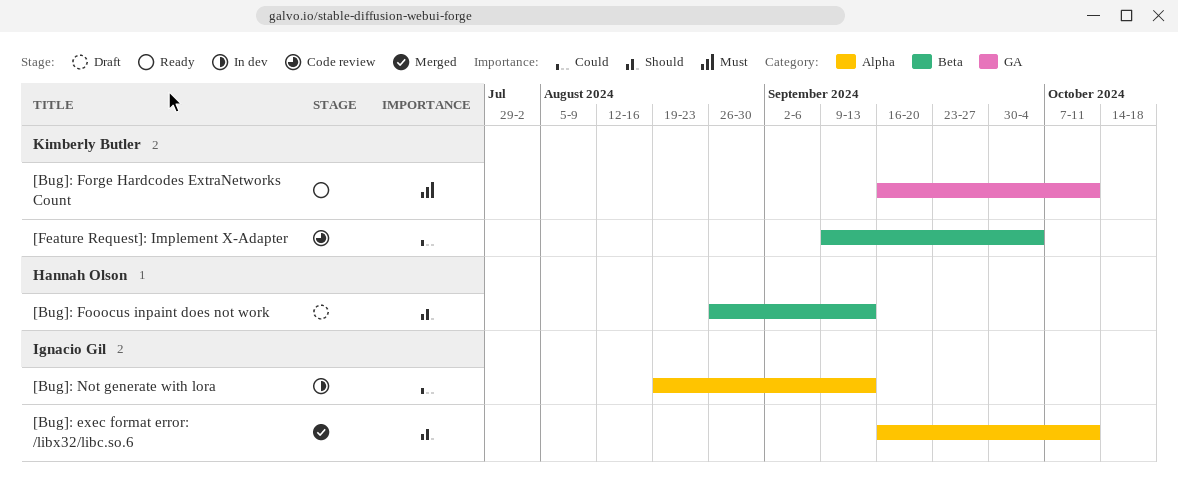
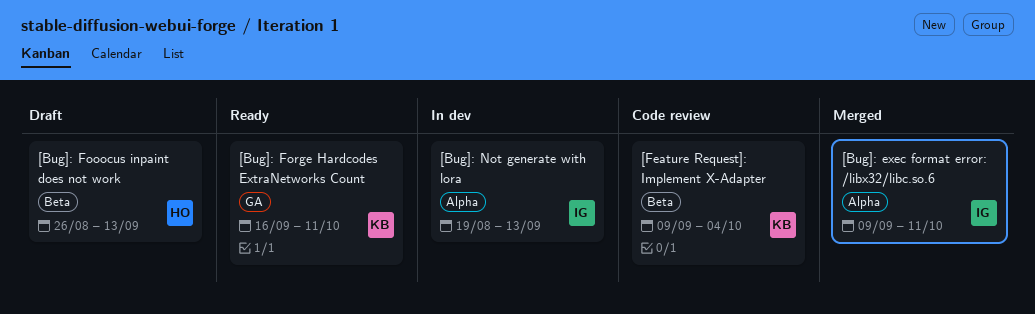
[Bug]: exec format error: /libx32/libc.so.6, start: Sep 16 -> Sep 9

